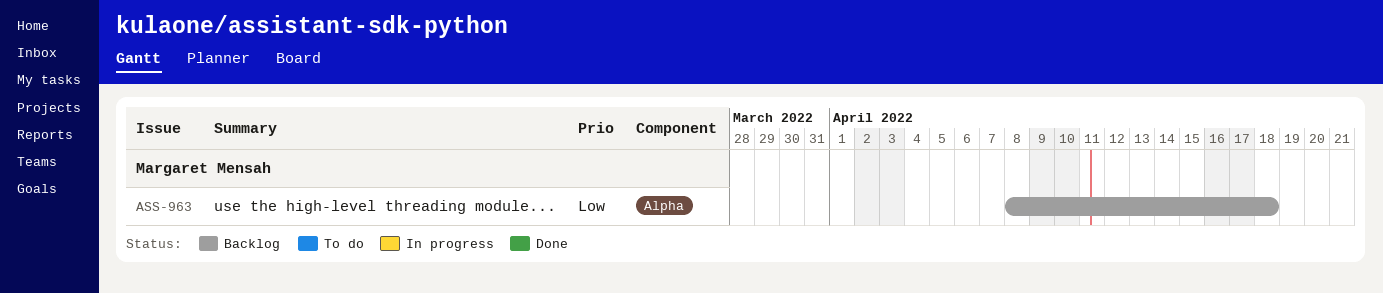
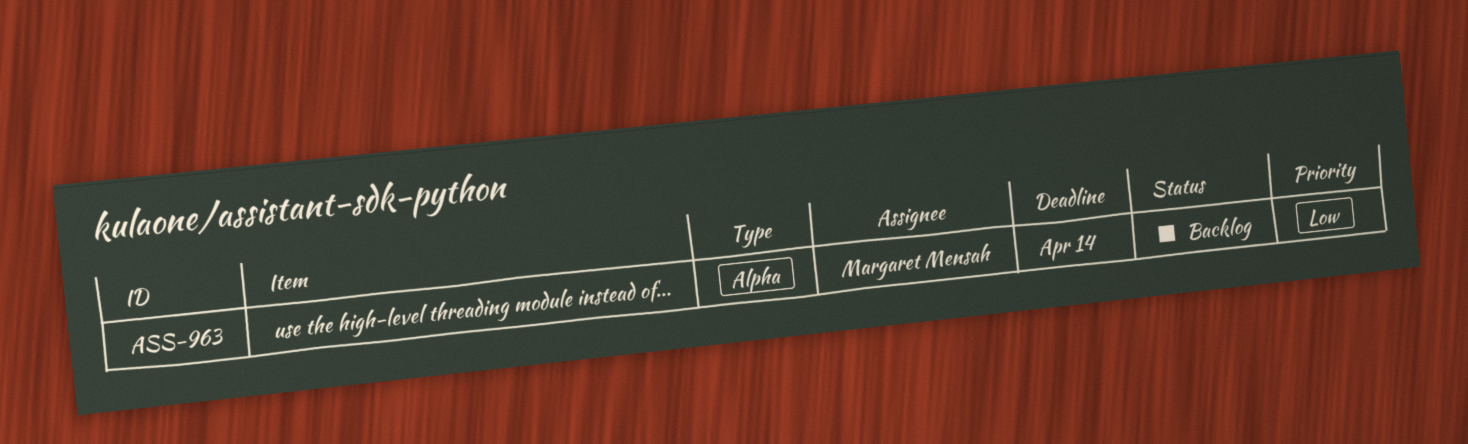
ASS-963, due: Apr 18 -> Apr 14

